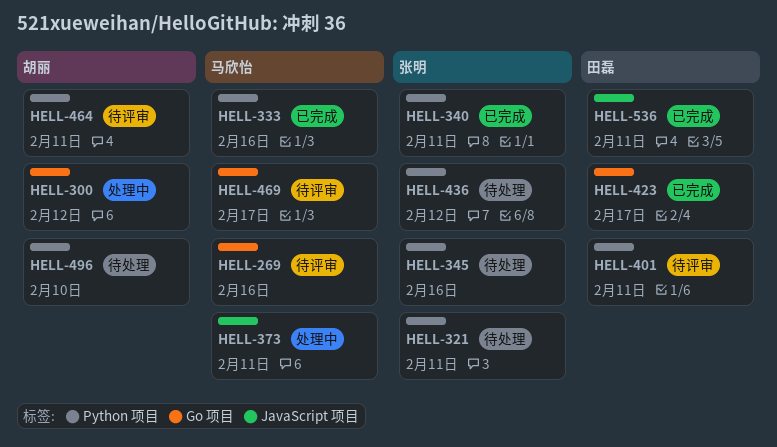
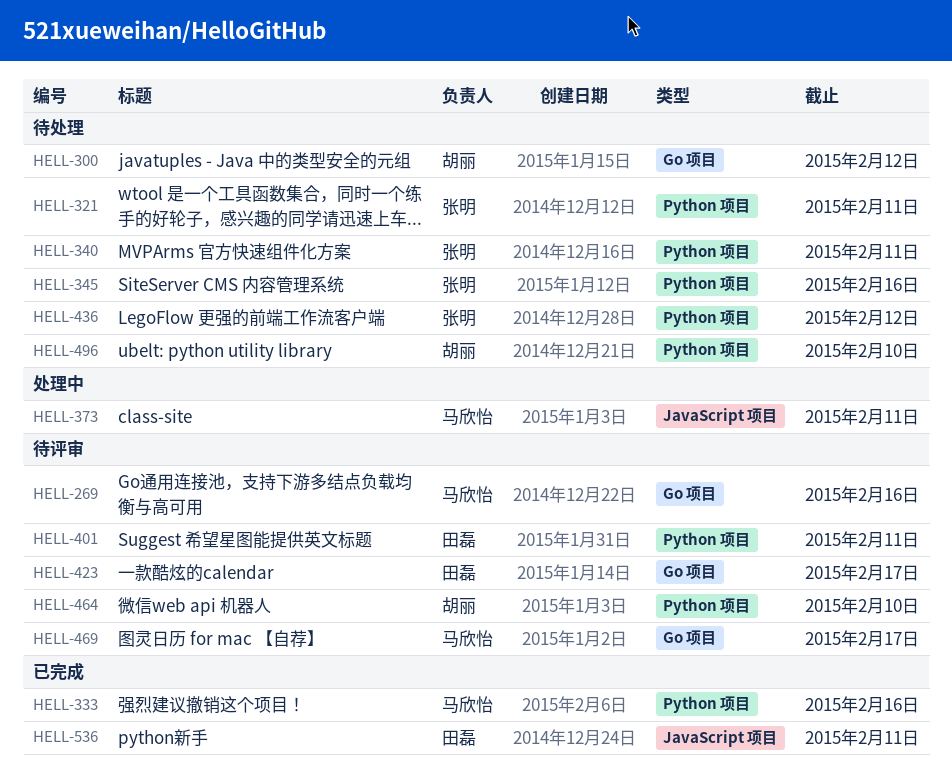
HELL-300, status: 处理中 -> 待处理
HELL-340, status: 已完成 -> 待处理
HELL-423, status: 已完成 -> 待评审
HELL-464, due: Feb 11 -> Feb 10

